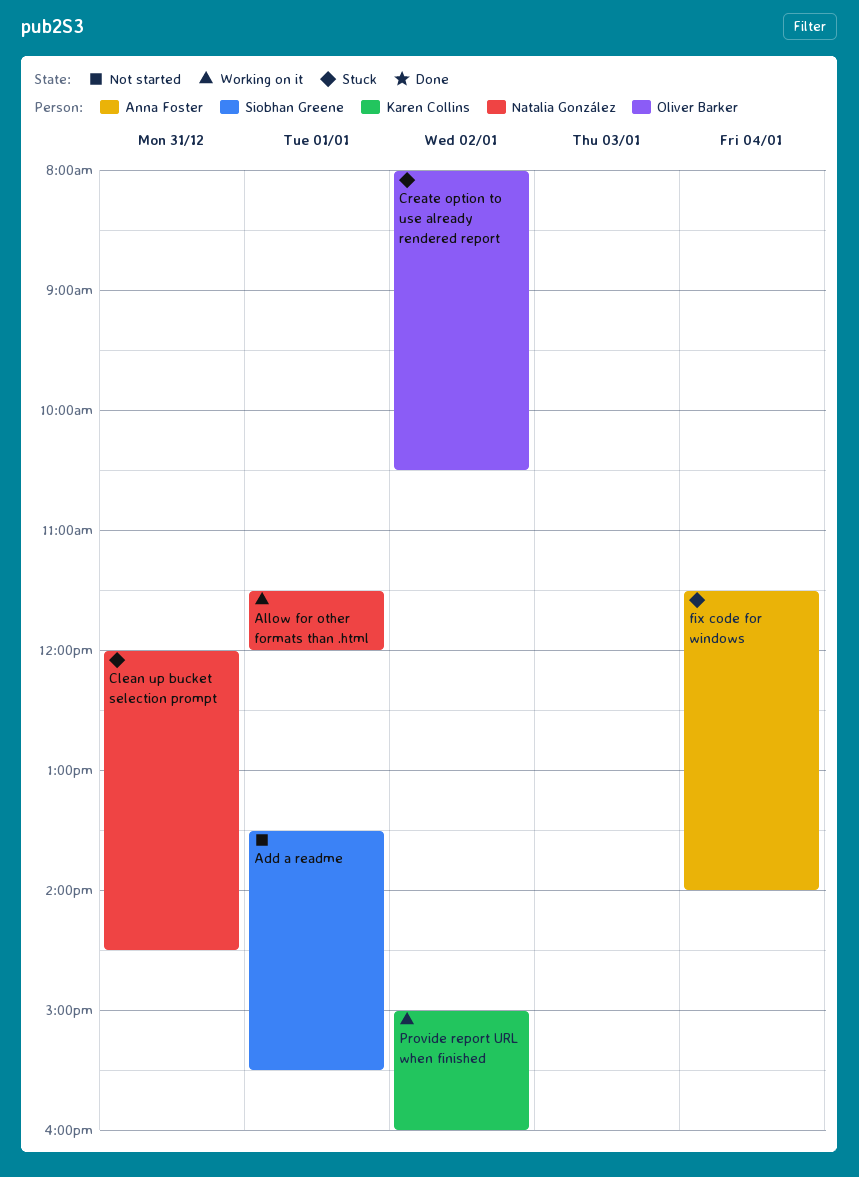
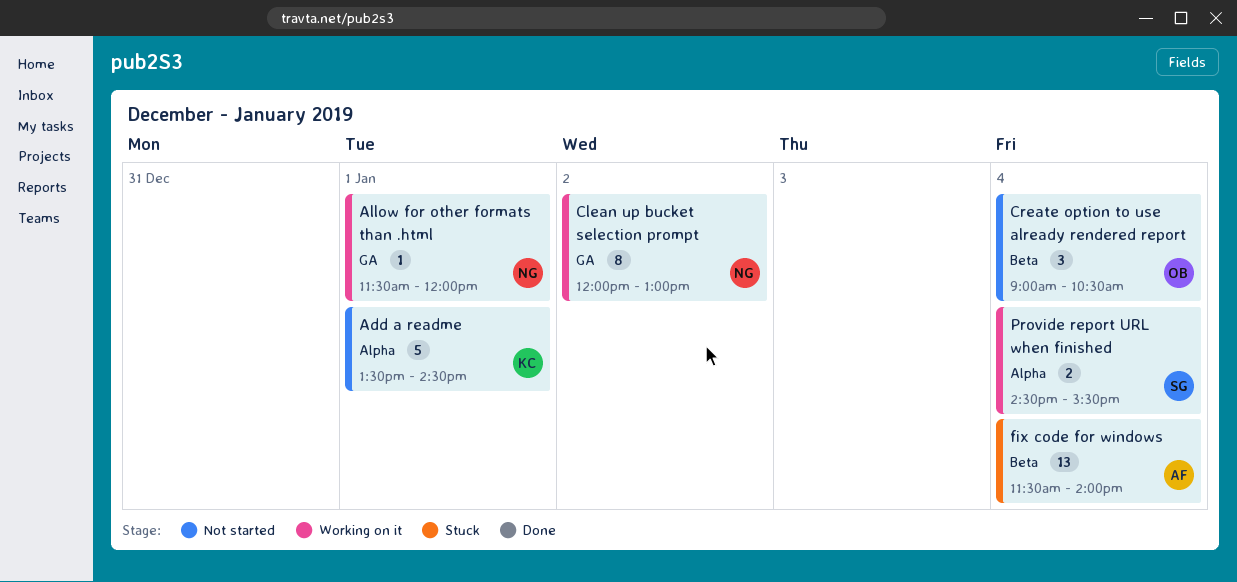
Add a readme, owner: Siobhan Greene -> Karen Collins
Add a readme, ends: 15:30 -> 14:30
Clean up bucket selection prompt, status: Stuck -> Working on it
Clean up bucket selection prompt, day: Dec 31 -> Jan 2
Clean up bucket selection prompt, ends: 14:30 -> 13:00
Create option to use already rendered report, status: Stuck -> Not started
Create option to use already rendered report, day: Jan 2 -> Jan 4
Create option to use already rendered report, begins: 08:00 -> 09:00
Provide report URL when finished, owner: Karen Collins -> Siobhan Greene
Provide report URL when finished, day: Jan 2 -> Jan 4
Provide report URL when finished, begins: 15:00 -> 14:30
Provide report URL when finished, ends: 16:00 -> 15:30

